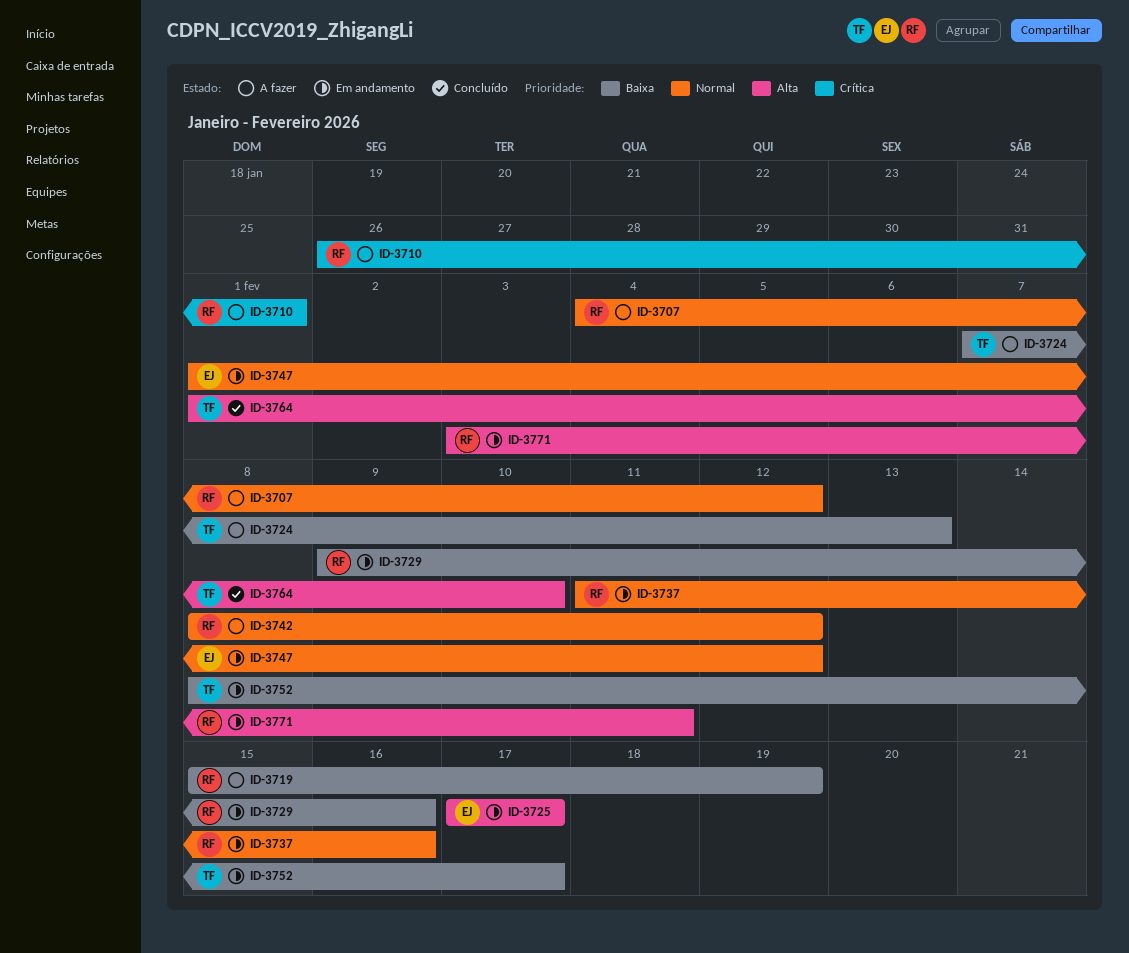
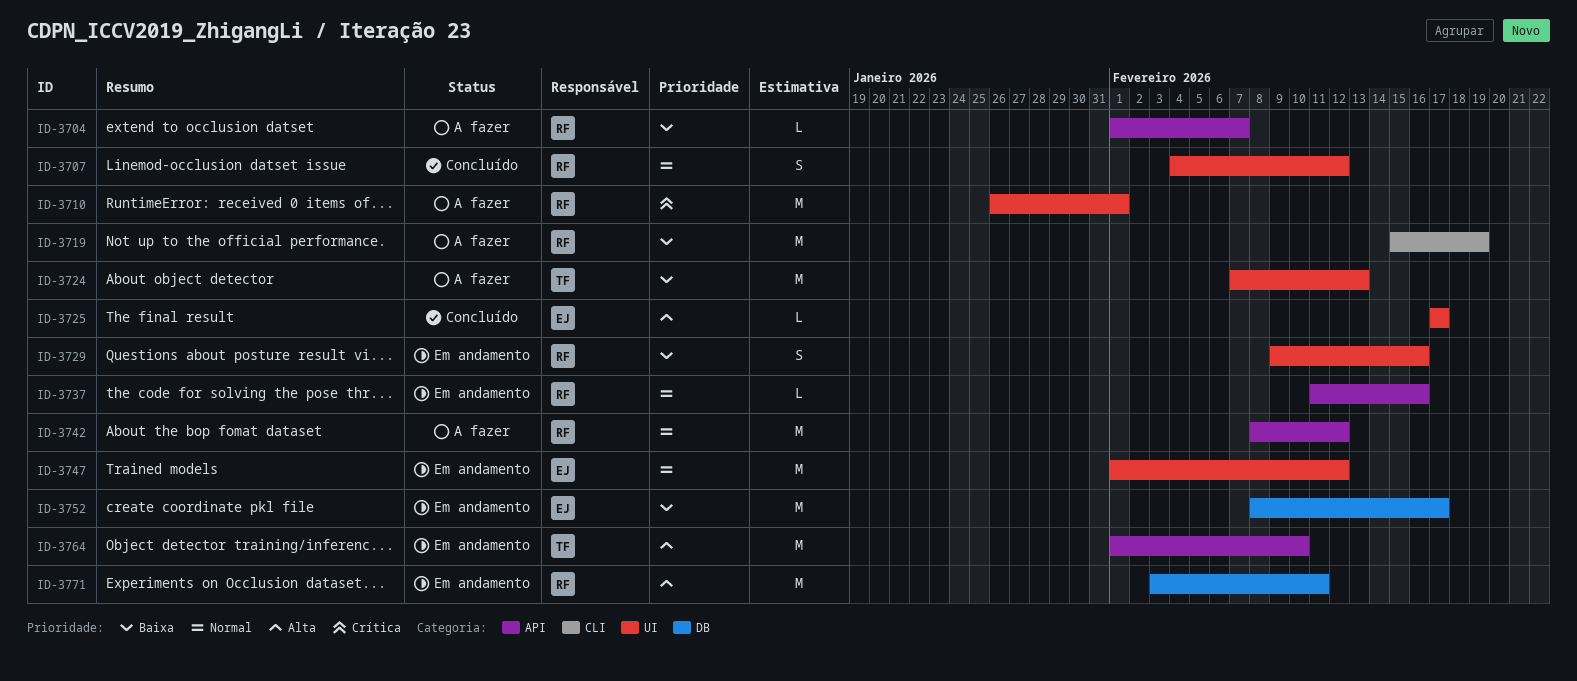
ID-3704: none -> present
ID-3707, status: A fazer -> Concluído
ID-3725, status: Em andamento -> Concluído
ID-3752, owner: TF -> EJ
ID-3764, status: Concluído -> Em andamento

